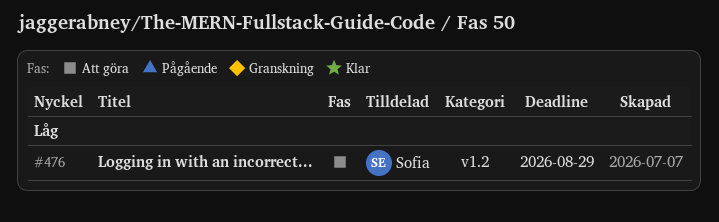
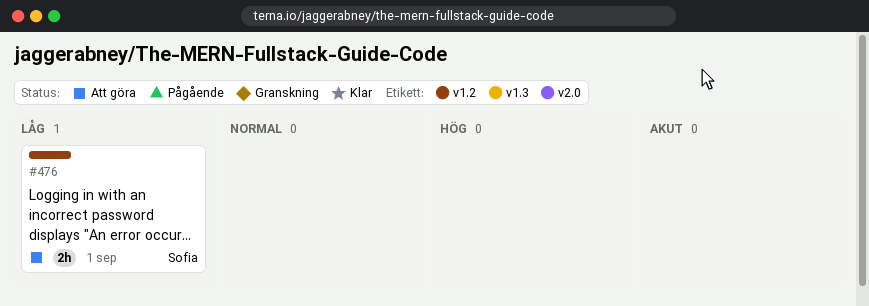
#476, due: Aug 29 -> Sep 1

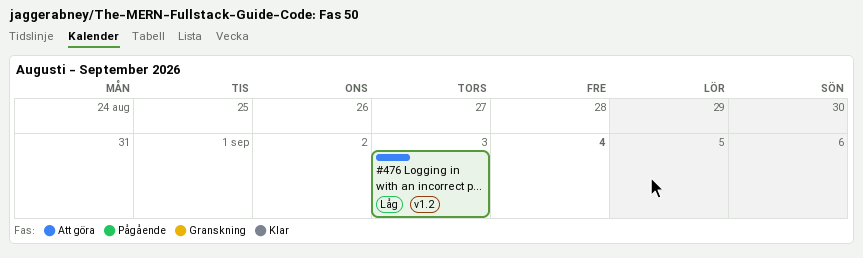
#476, due: Sep 1 -> Sep 3

